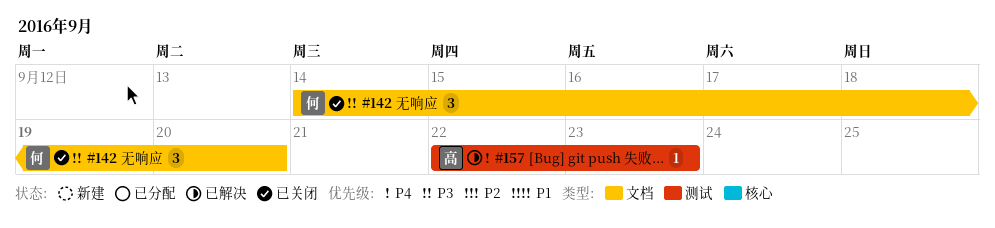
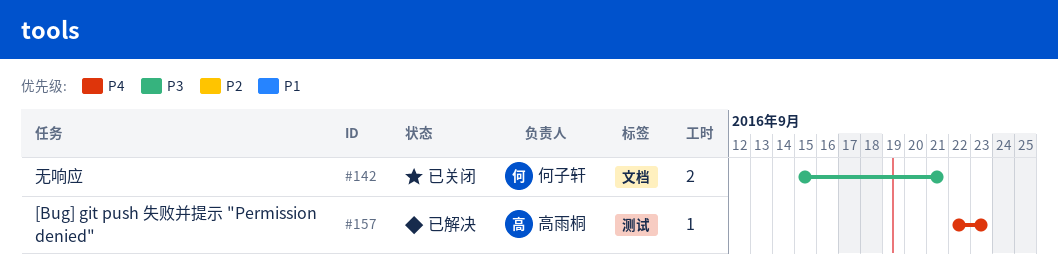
#142, estimate: 3 -> 2
#142, start: Sep 14 -> Sep 15
#142, due: Sep 20 -> Sep 21

